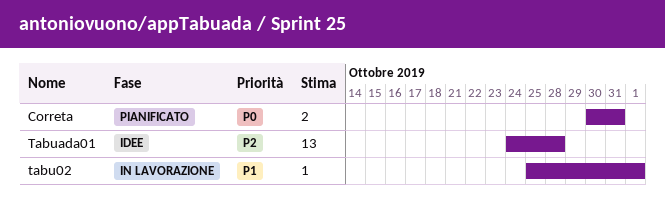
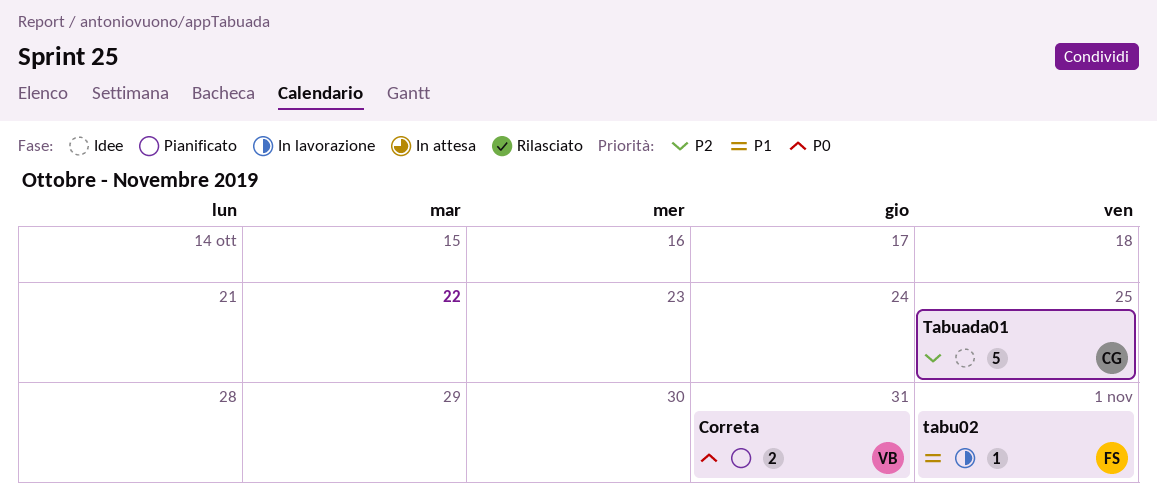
Tabuada01, estimate: 13 -> 5
Tabuada01, due: Oct 28 -> Oct 25

